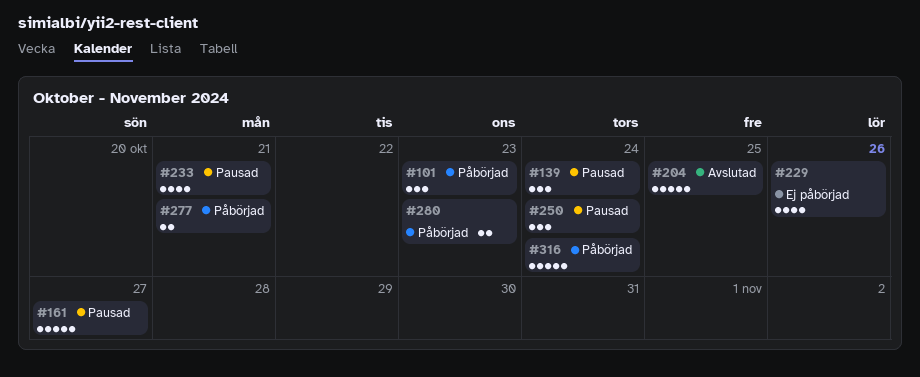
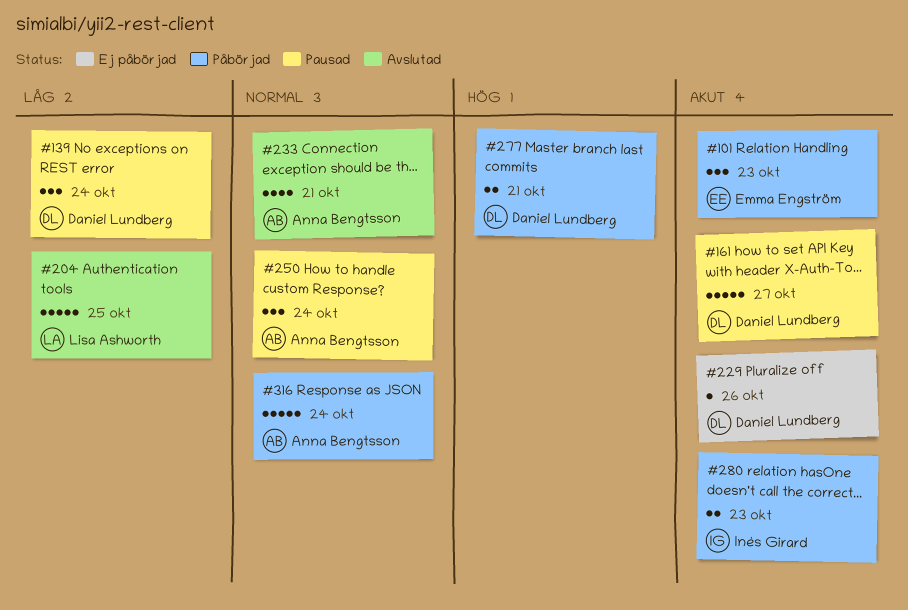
#229, estimate: 4 -> 1
#233, status: Pausad -> Avslutad

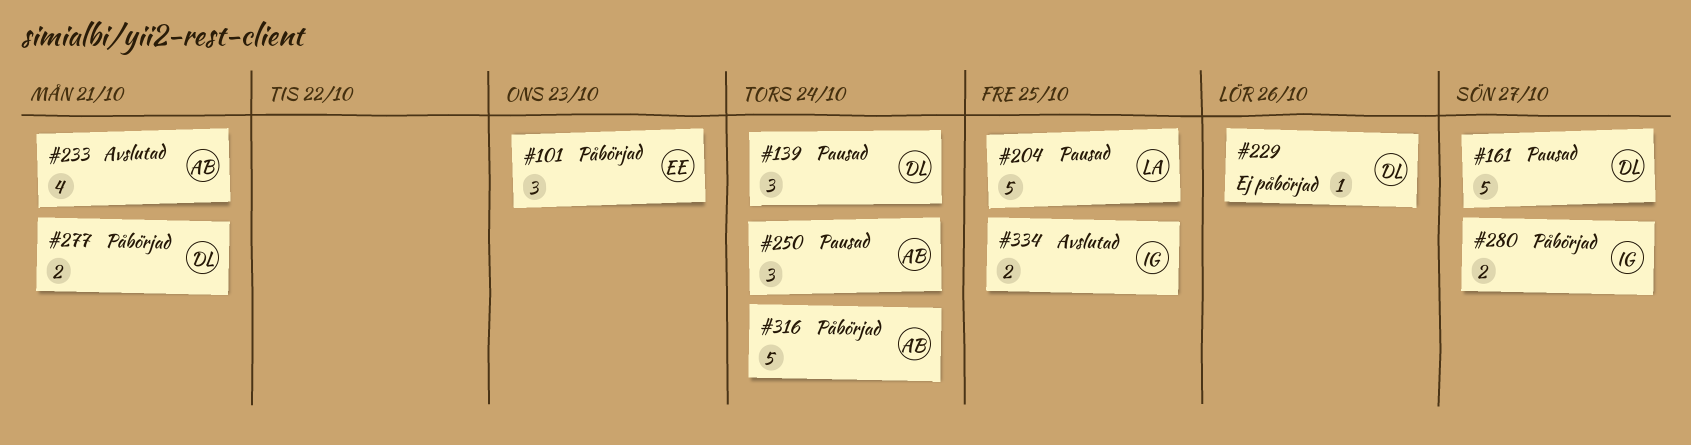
#204, status: Avslutad -> Pausad
#280, due: Oct 23 -> Oct 27
#334: none -> present

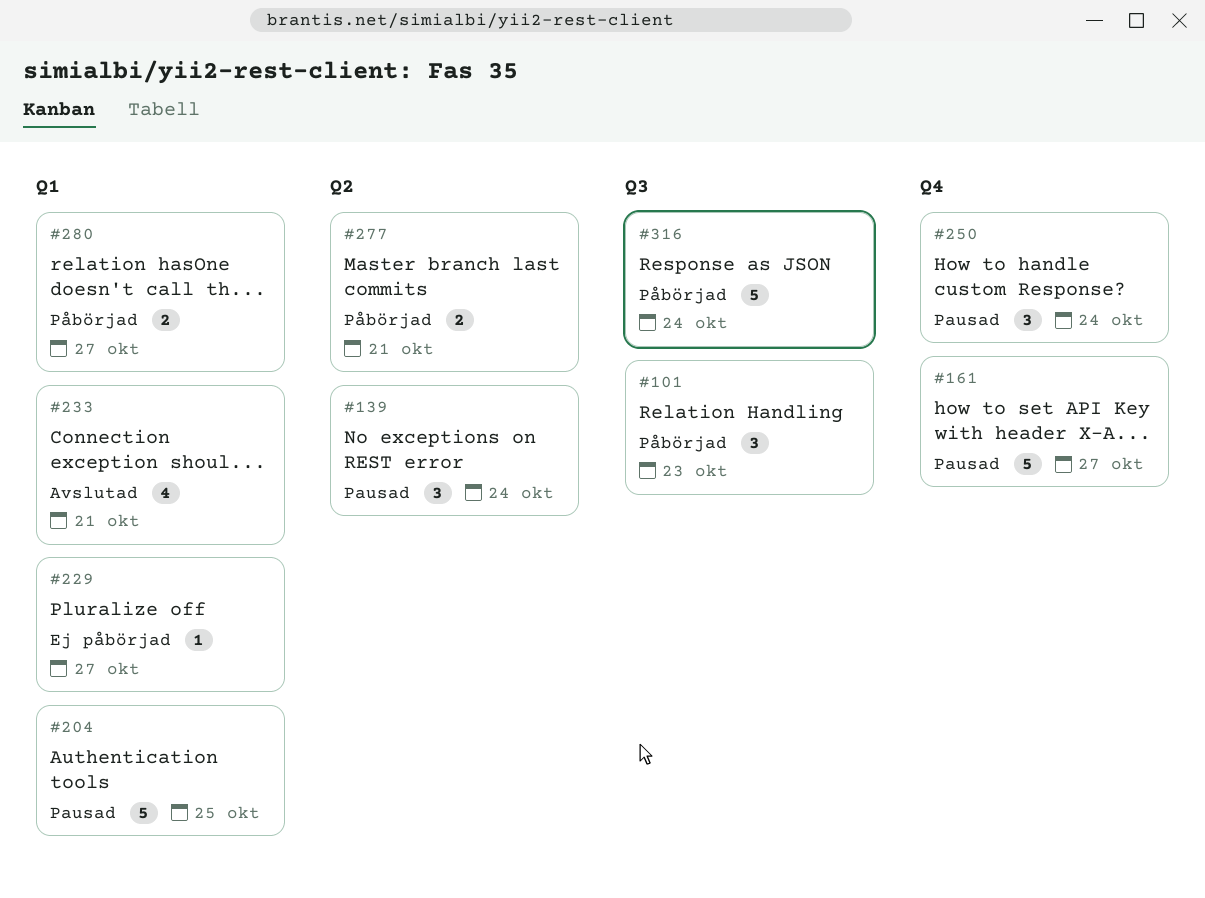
#229, due: Oct 26 -> Oct 27
#334: present -> none

